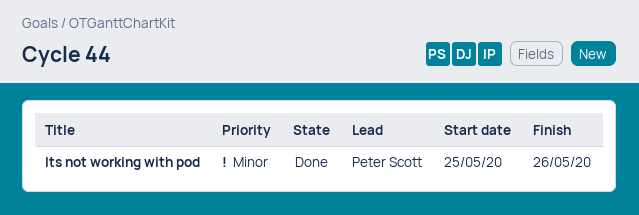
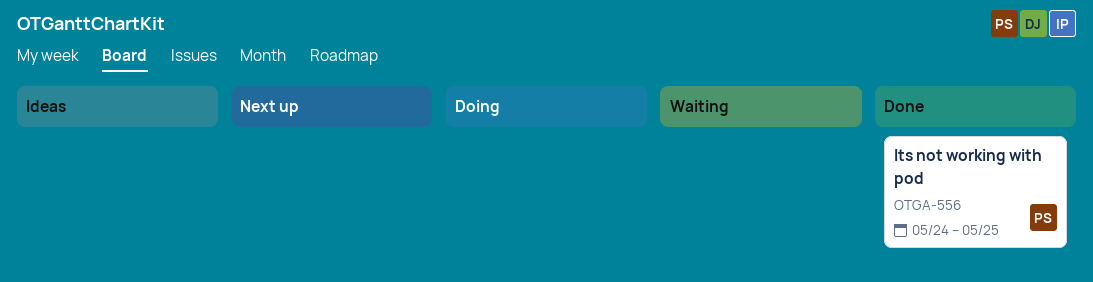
Its not working with pod, start: May 25 -> May 24
Its not working with pod, due: May 26 -> May 25

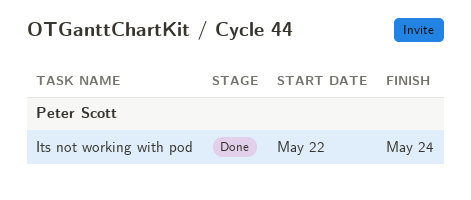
Its not working with pod, start: May 24 -> May 22
Its not working with pod, due: May 25 -> May 24

